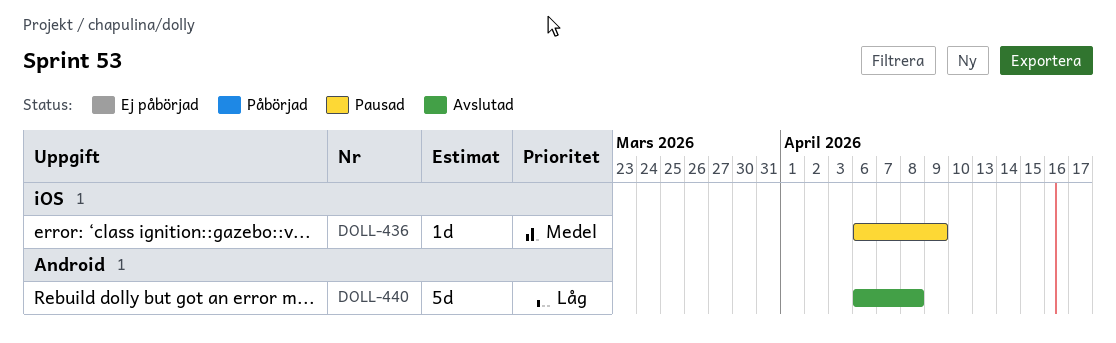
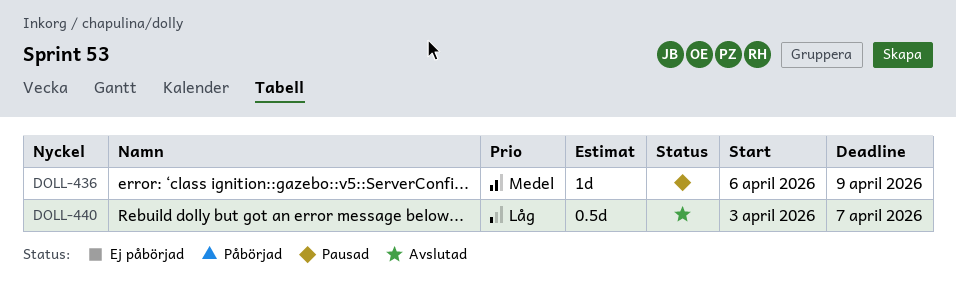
DOLL-440, estimate: 5d -> 0.5d
DOLL-440, start: Apr 6 -> Apr 3
DOLL-440, due: Apr 8 -> Apr 7

